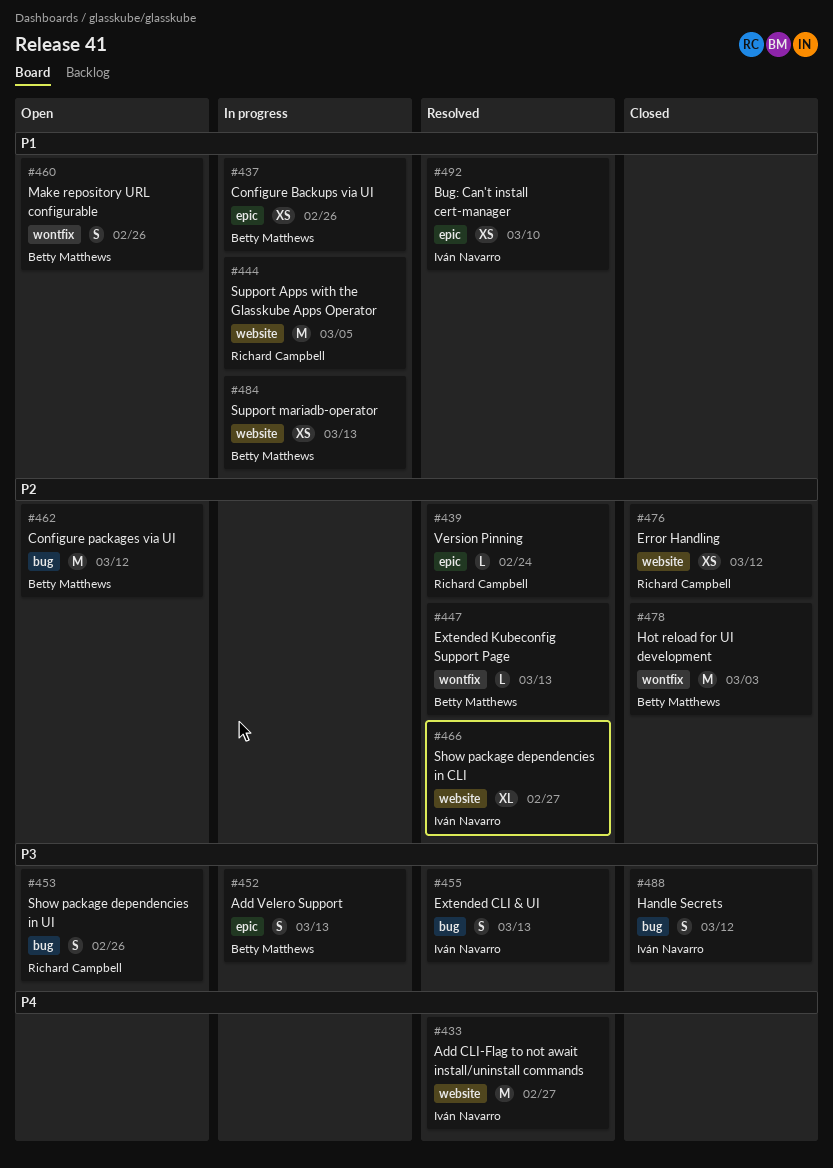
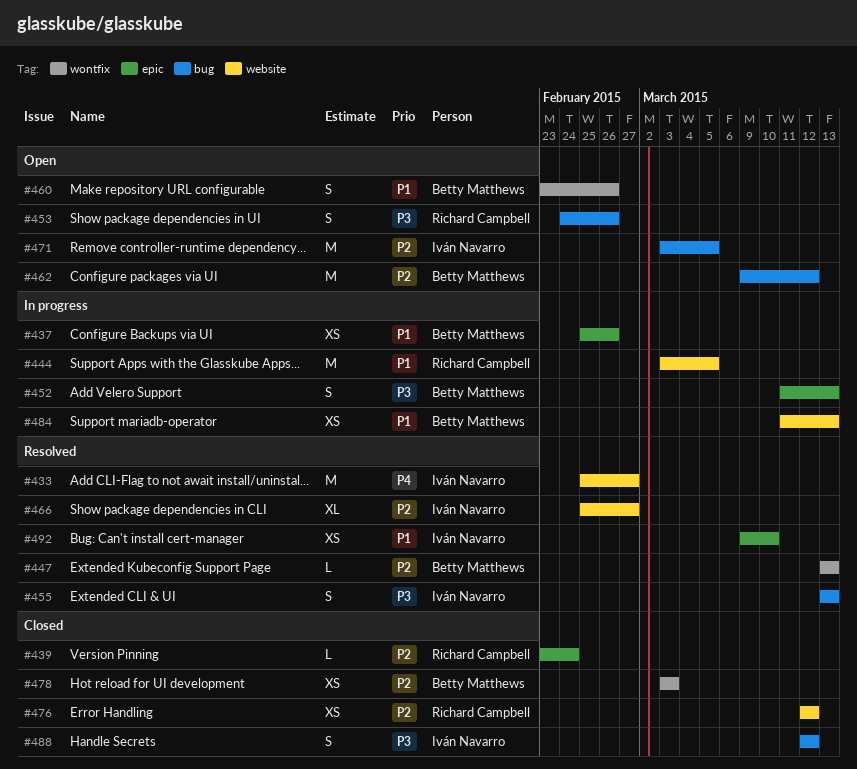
#439, status: Resolved -> Closed
#471: none -> present
#478, estimate: M -> XS

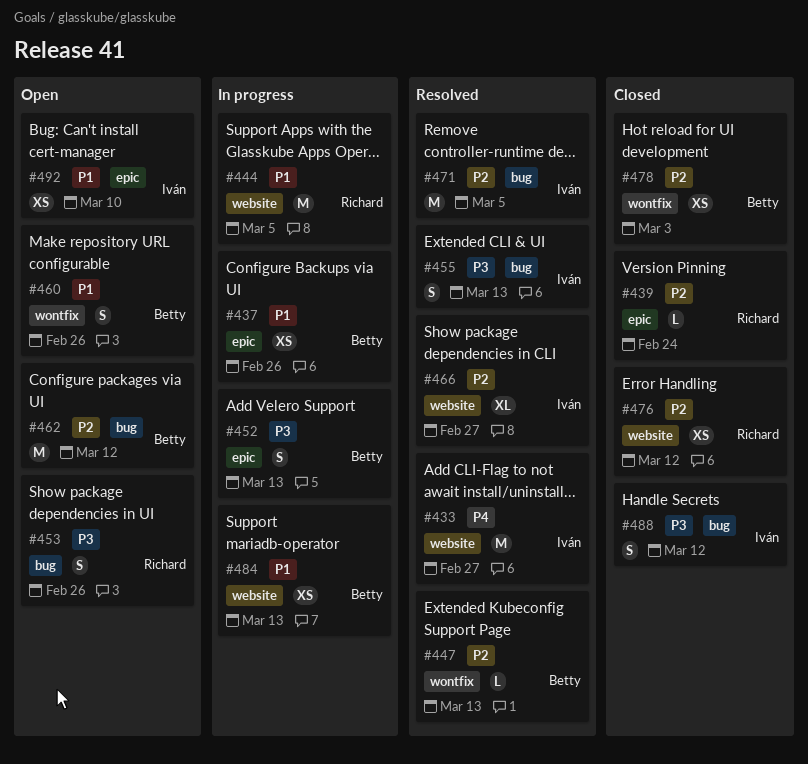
#471, status: Open -> Resolved
#492, status: Resolved -> Open

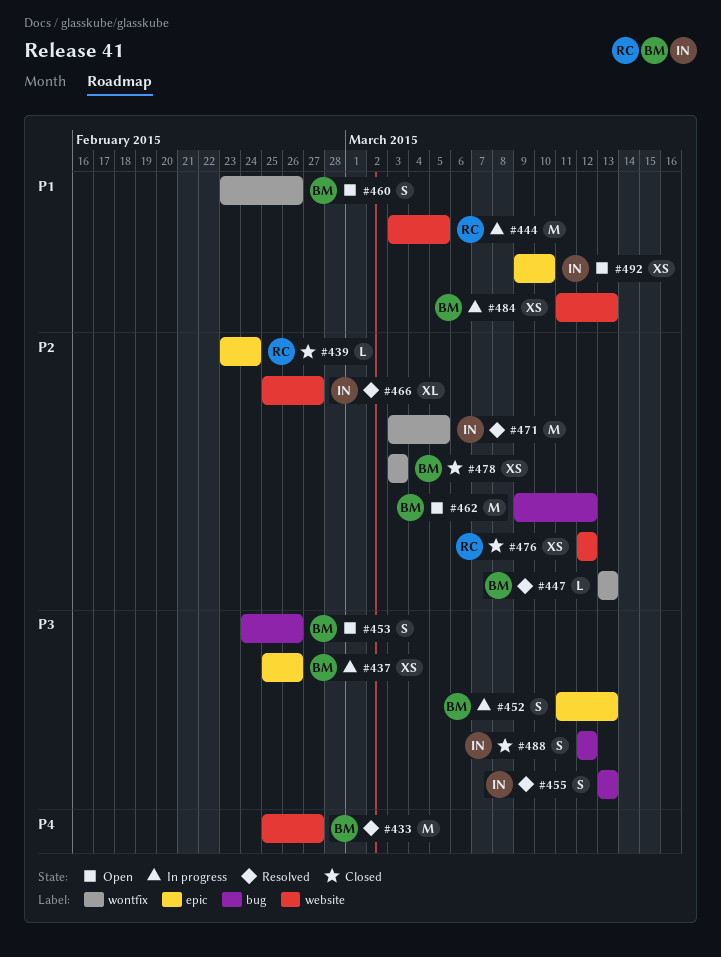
#433, owner: Iván -> Betty
#437, priority: P1 -> P3
#453, owner: Richard -> Betty
#471, label: bug -> wontfix

